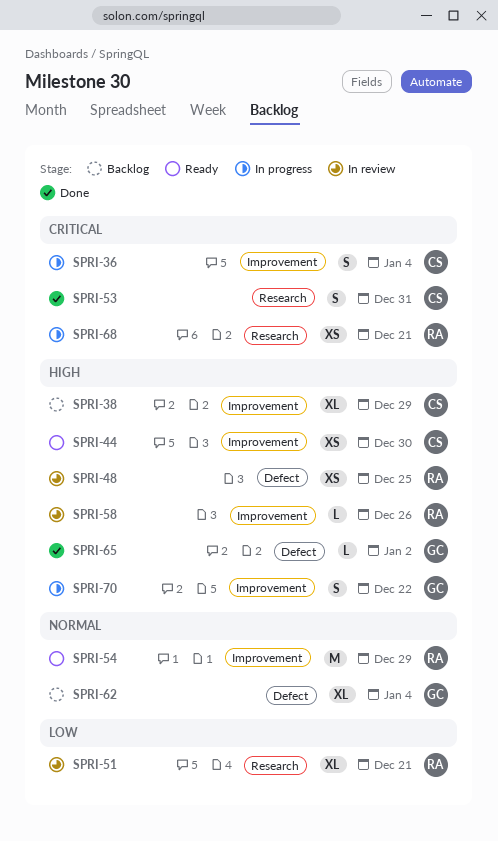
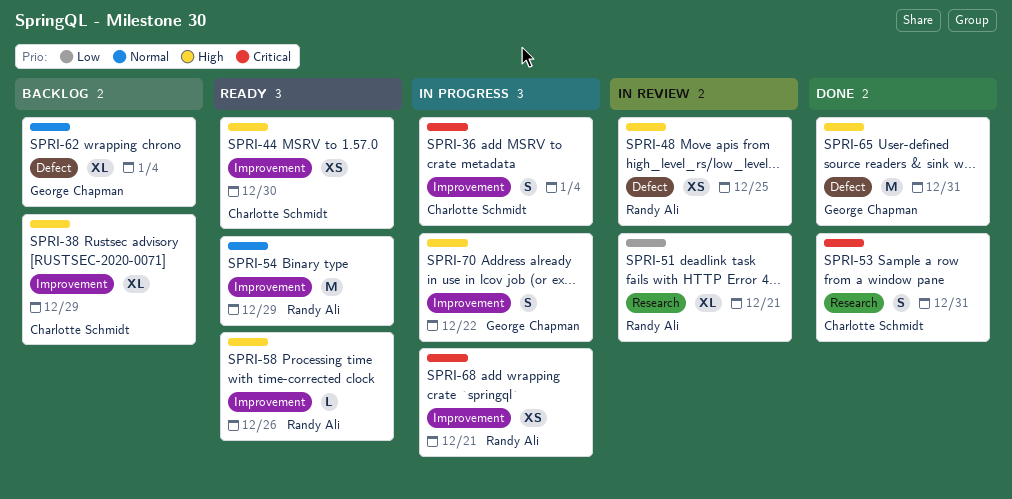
SPRI-58, status: In review -> Ready
SPRI-65, estimate: L -> M
SPRI-65, due: Jan 2 -> Dec 31
SPRI-68, label: Research -> Improvement

